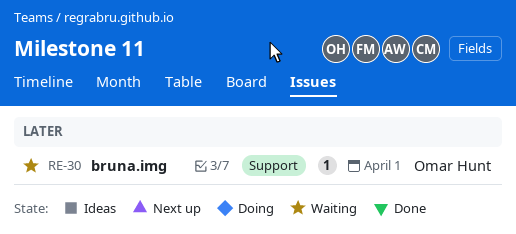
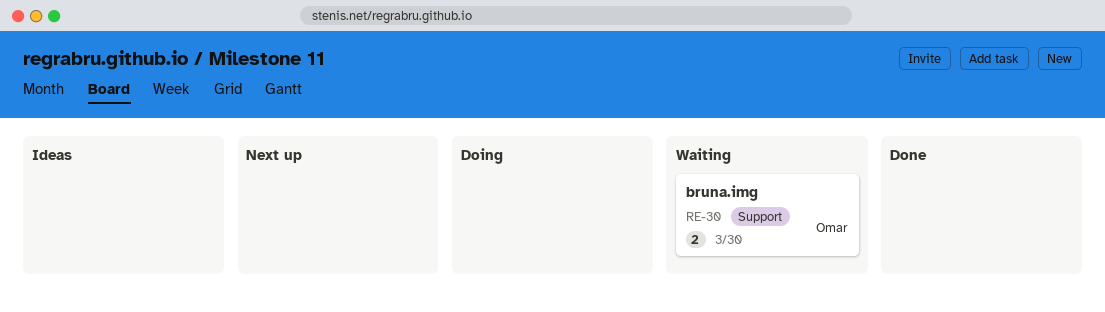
RE-30, estimate: 1 -> 2
RE-30, due: Apr 1 -> Mar 30

